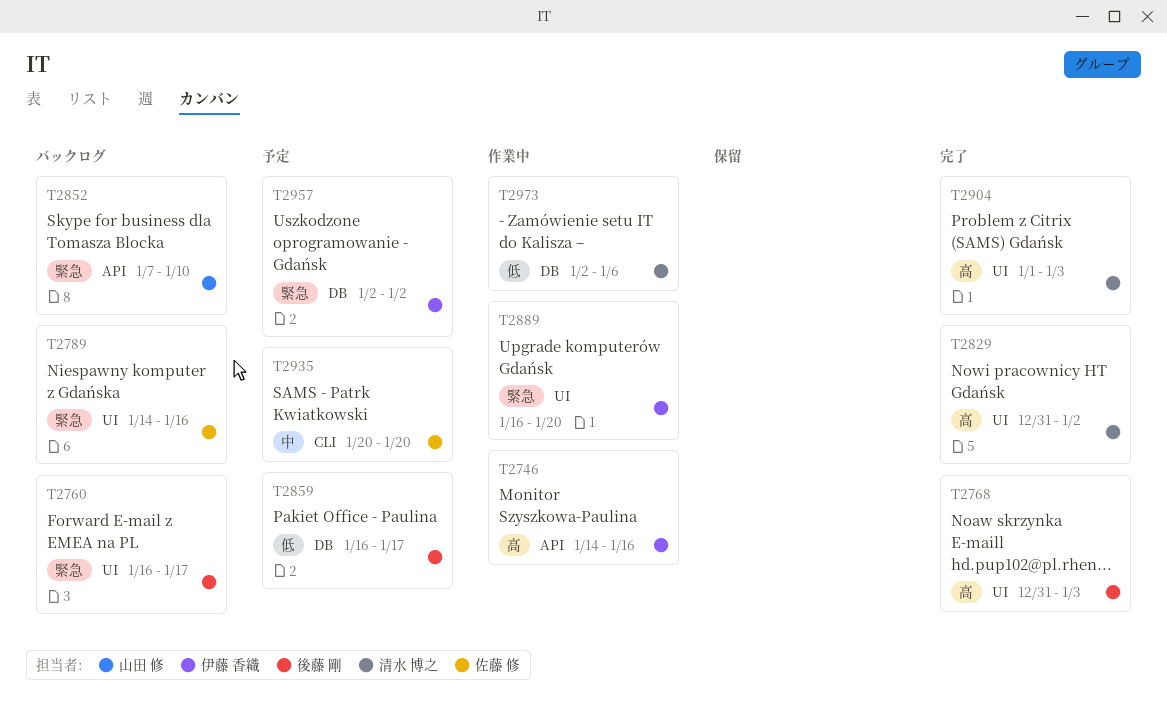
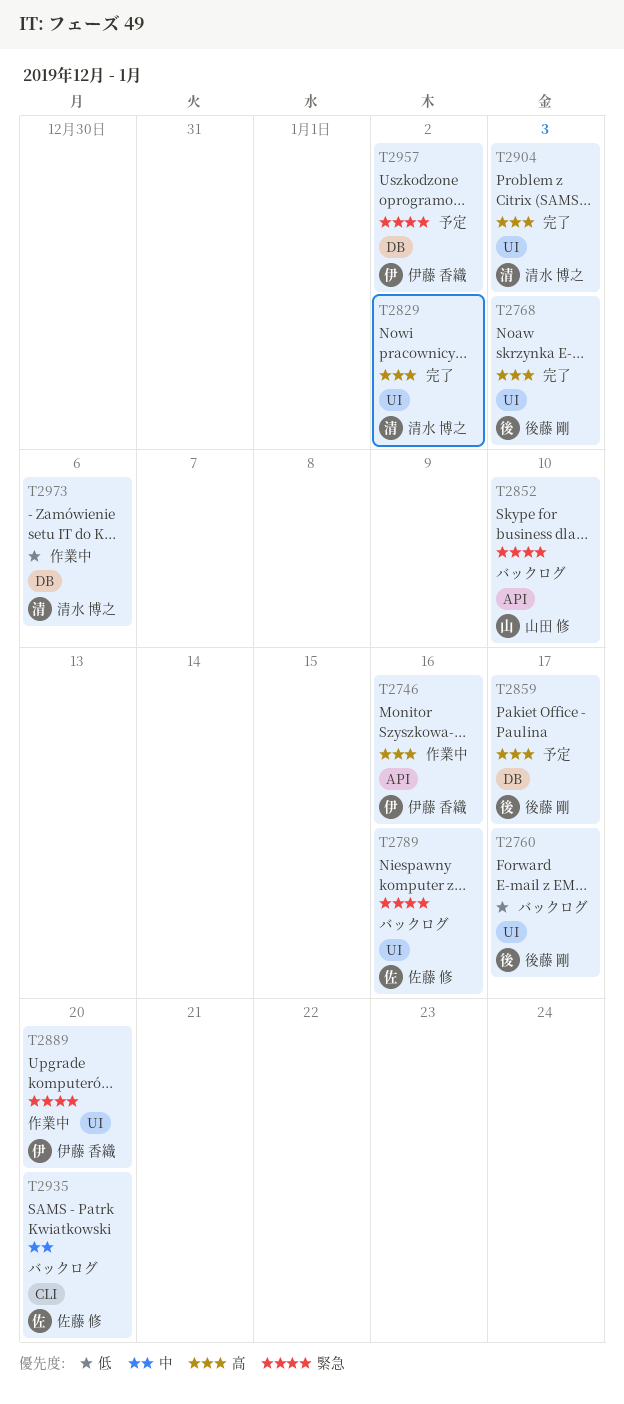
T2760, priority: 緊急 -> 低
T2859, priority: 低 -> 高
T2935, status: 予定 -> バックログ

